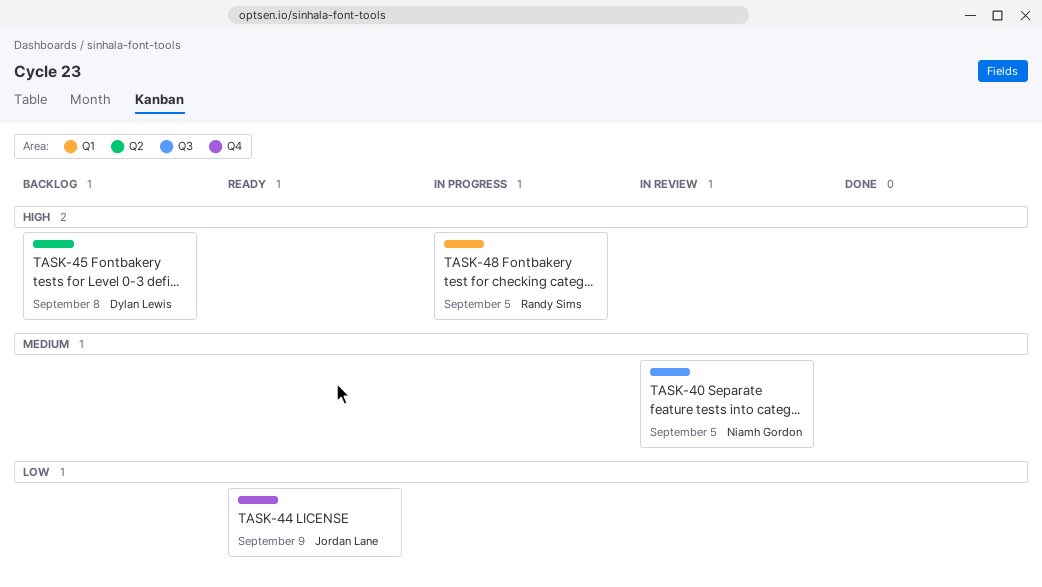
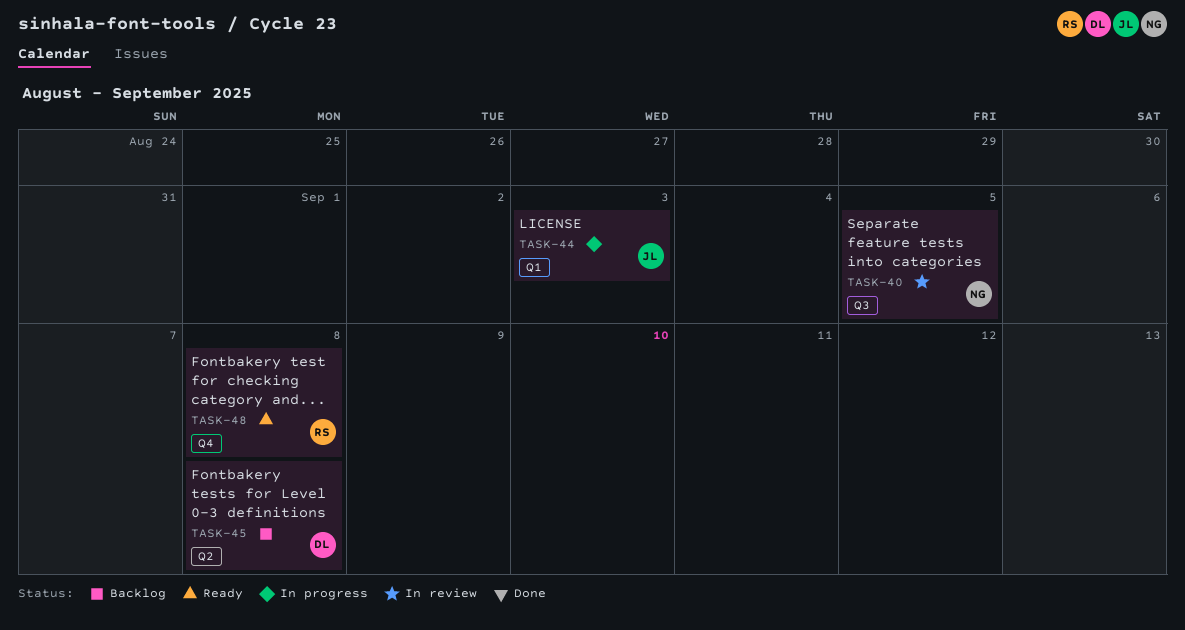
TASK-44, status: Ready -> In progress
TASK-44, label: Q4 -> Q1
TASK-44, due: Sep 9 -> Sep 3
TASK-48, status: In progress -> Ready
TASK-48, label: Q1 -> Q4
TASK-48, due: Sep 5 -> Sep 8

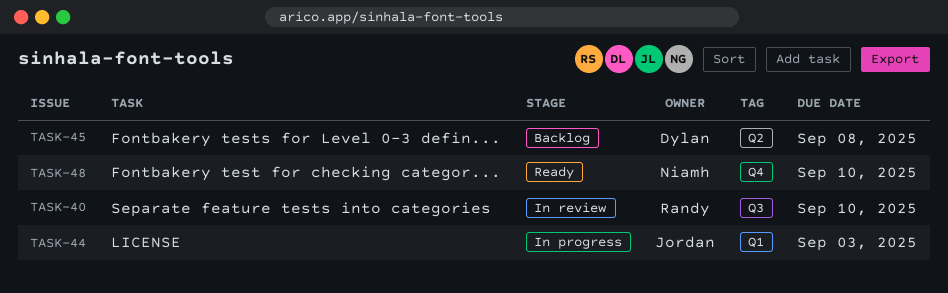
TASK-40, owner: Niamh -> Randy
TASK-40, due: Sep 5 -> Sep 10
TASK-48, owner: Randy -> Niamh
TASK-48, due: Sep 8 -> Sep 10

